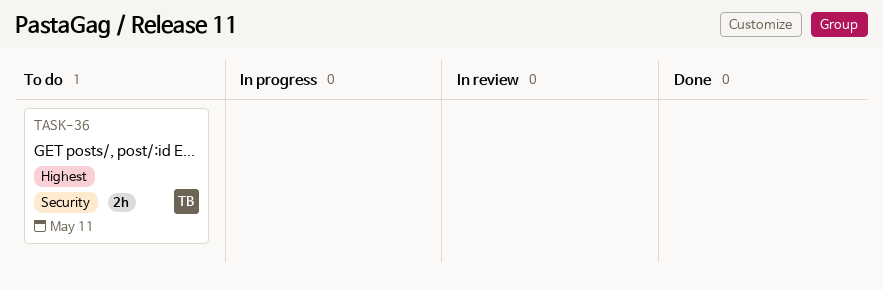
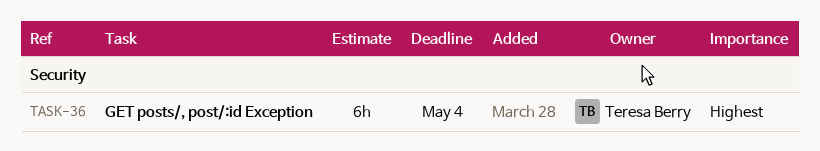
TASK-36, estimate: 2h -> 6h
TASK-36, due: May 11 -> May 4

